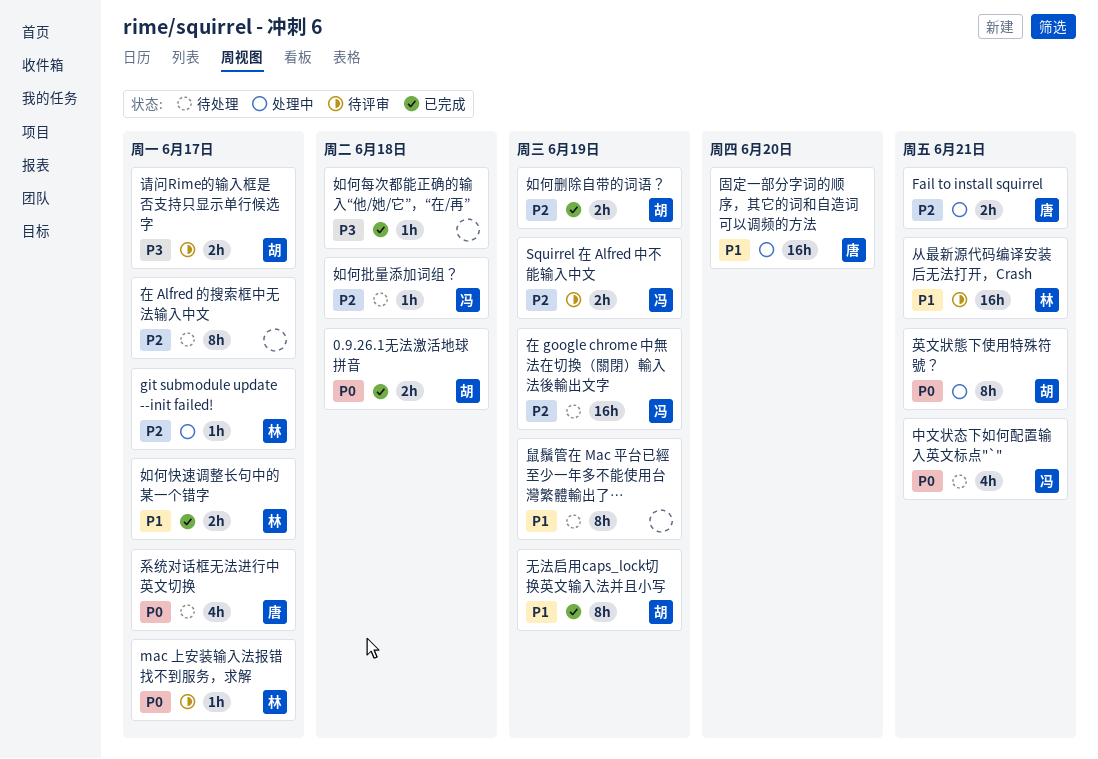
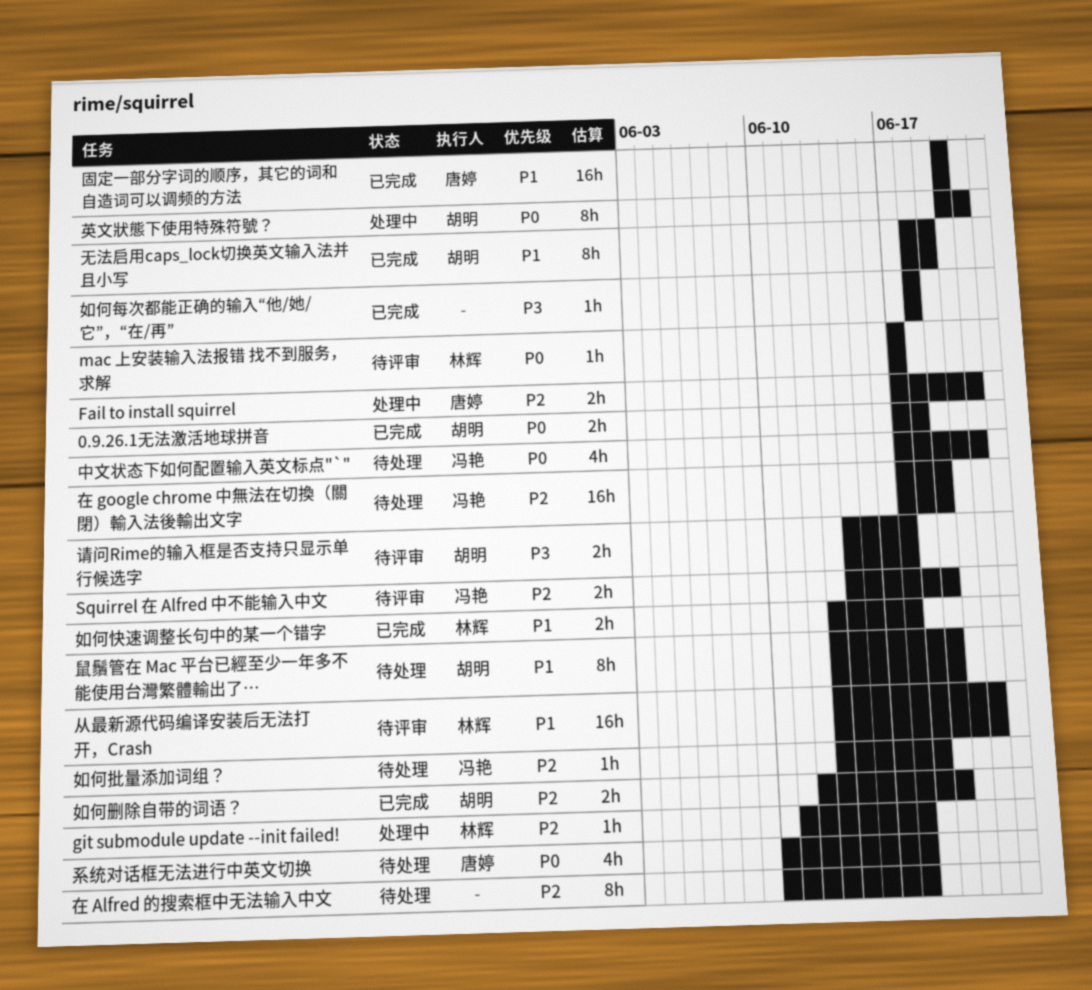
固定一部分字词的顺序，其它的词和自造词可以调频的方法, status: 处理中 -> 已完成
鼠鬚管在 Mac 平台已經至少一年多不能使用台灣繁體輸出了…, owner: none -> 胡明

